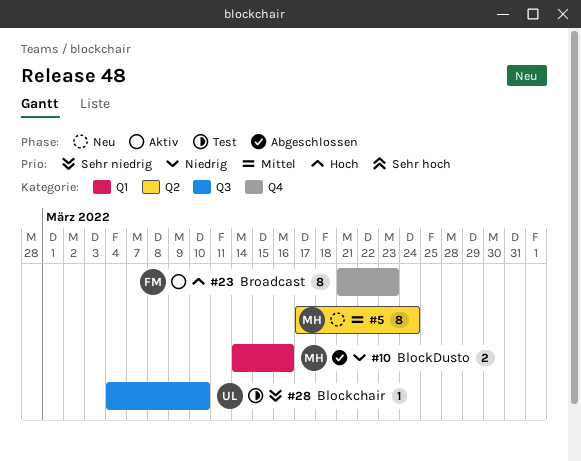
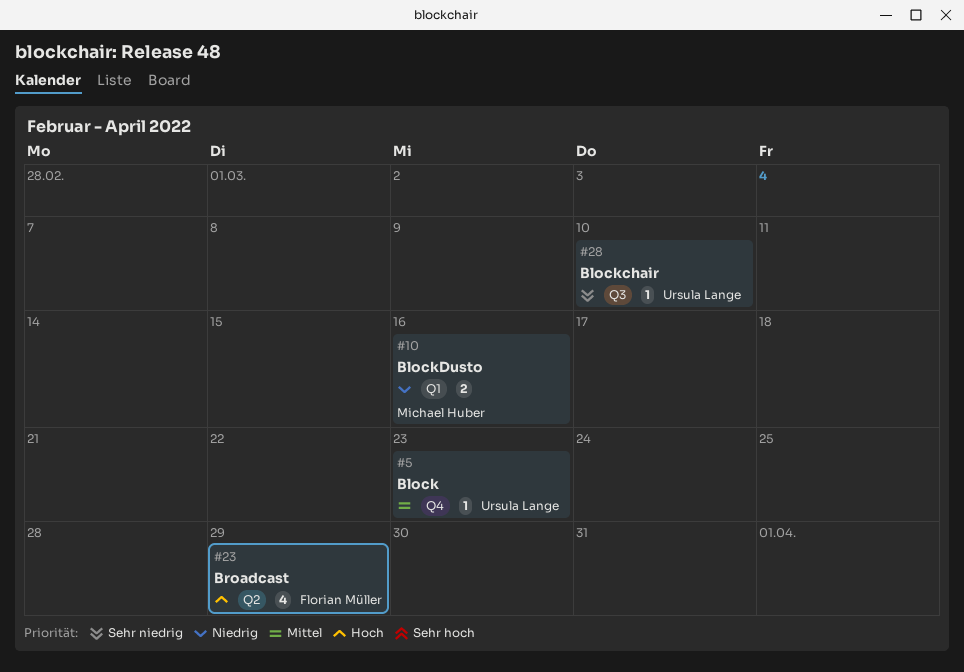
#5, owner: Michael Huber -> Ursula Lange
#5, label: Q2 -> Q4
#5, estimate: 8 -> 1
#5, due: Mar 24 -> Mar 23
#23, label: Q4 -> Q2
#23, estimate: 8 -> 4
#23, due: Mar 23 -> Mar 29

